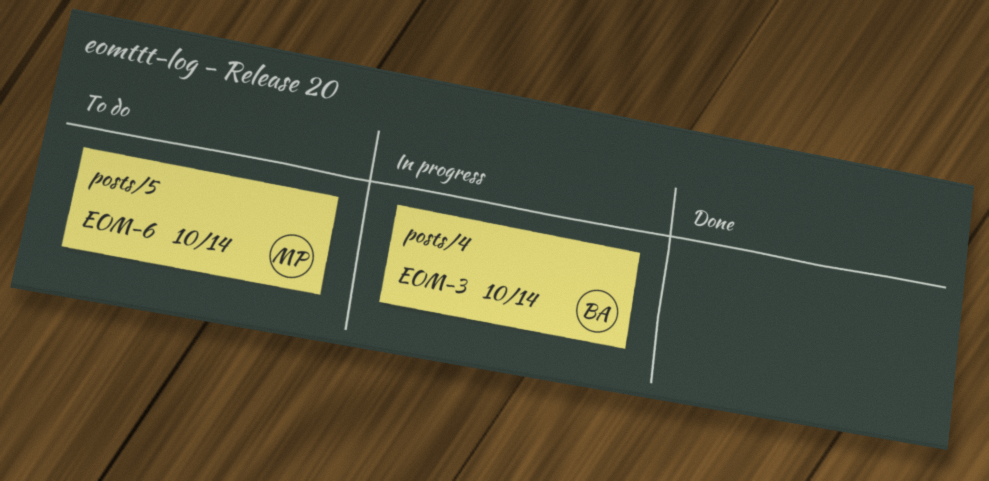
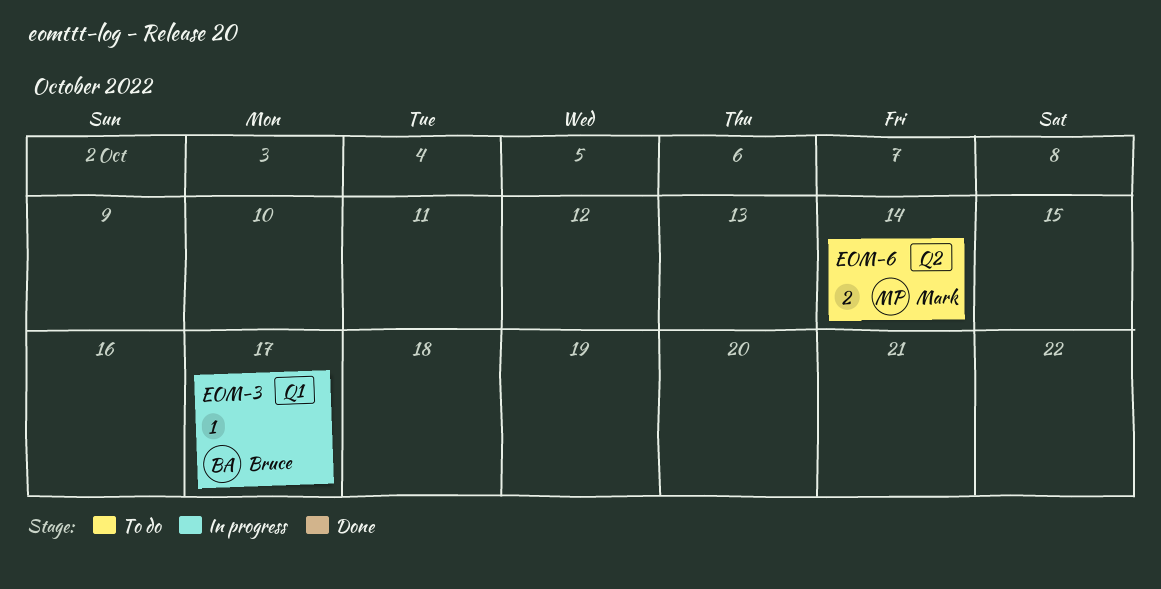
EOM-3, due: Oct 14 -> Oct 17

